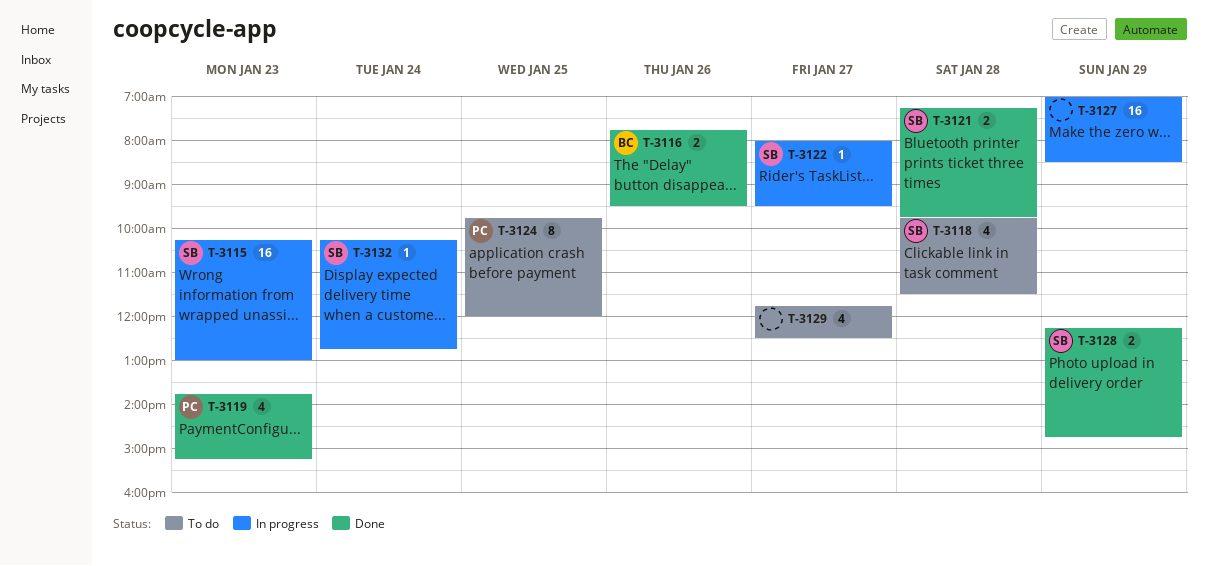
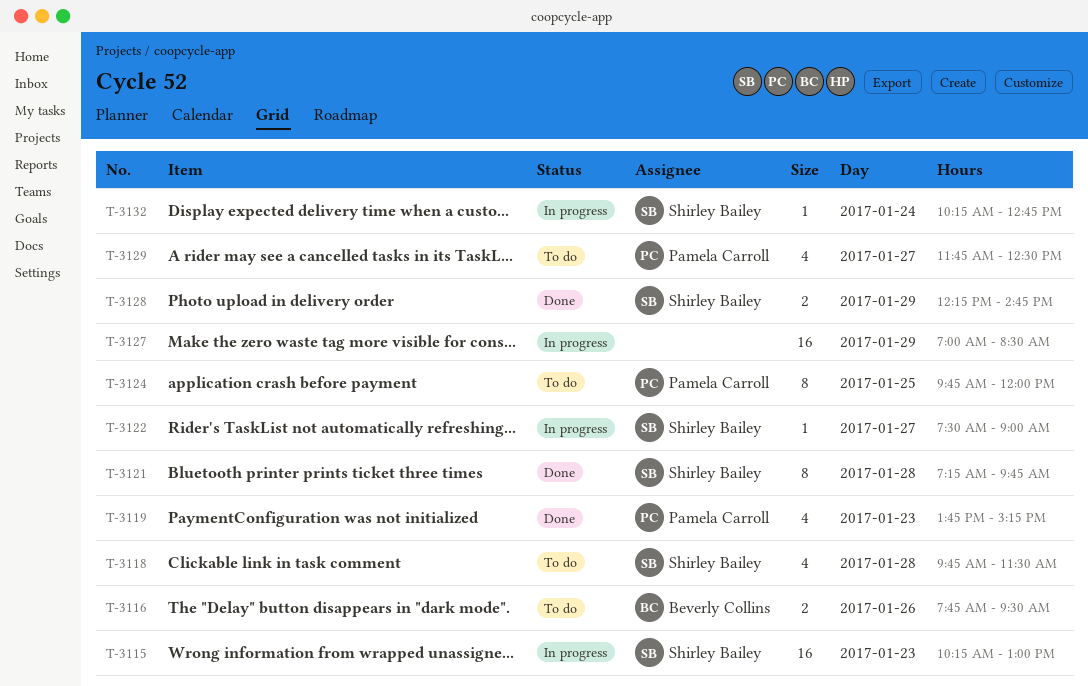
T-3116, status: Done -> To do
T-3121, estimate: 2 -> 8
T-3122, begins: 08:00 -> 07:30
T-3122, ends: 09:30 -> 09:00
T-3129, owner: none -> Pamela Carroll

